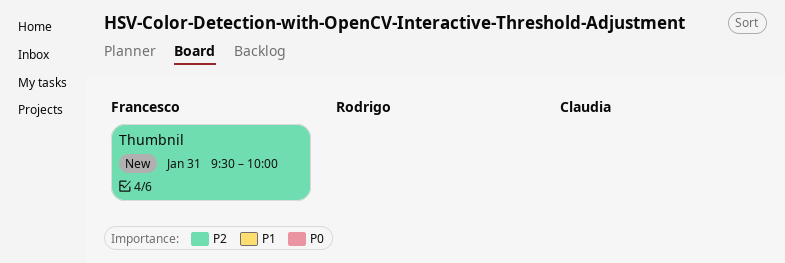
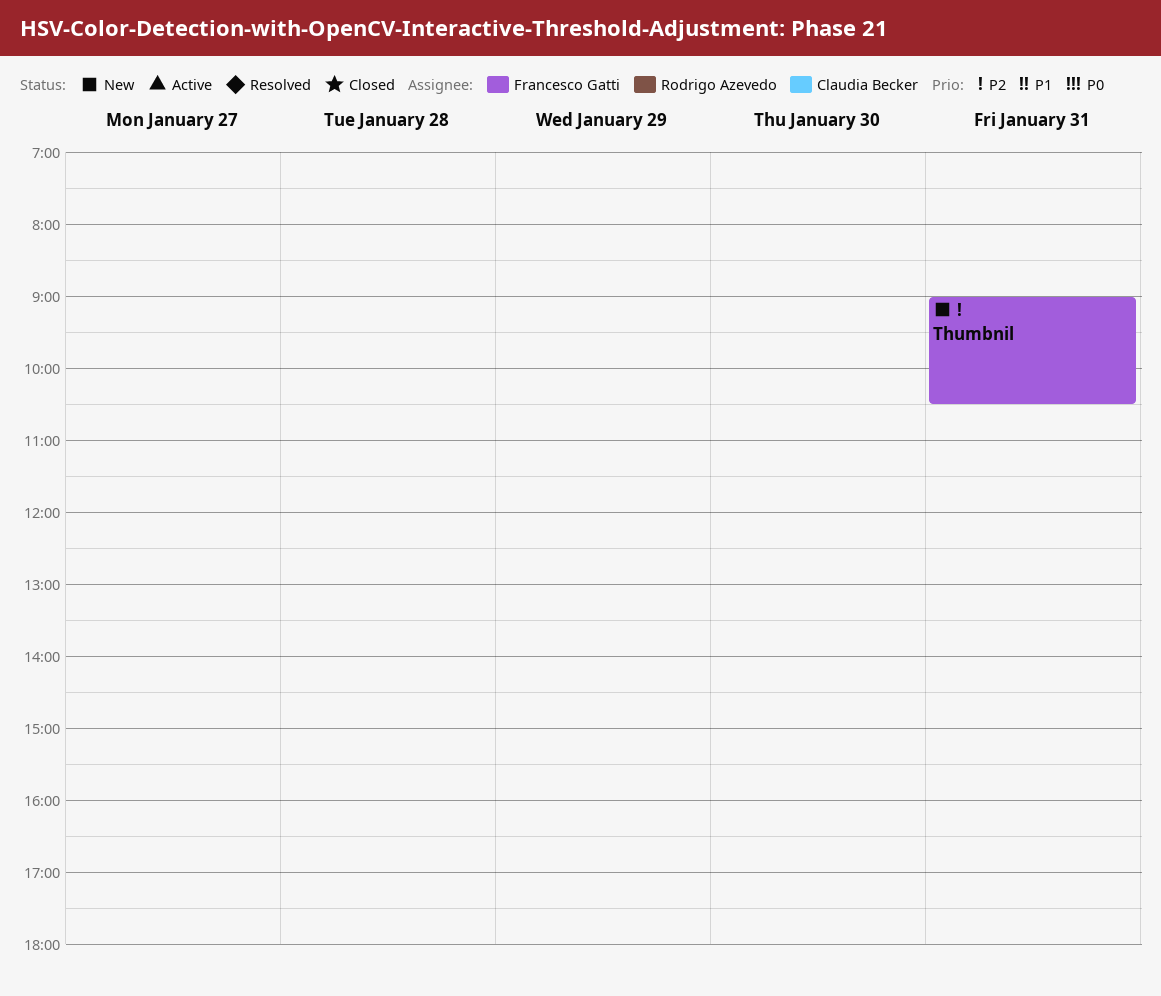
Thumbnil, begins: 09:30 -> 09:00
Thumbnil, ends: 10:00 -> 10:30

